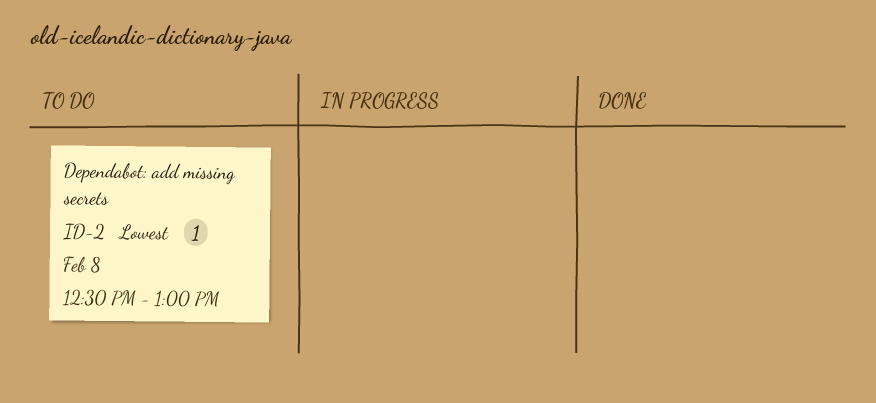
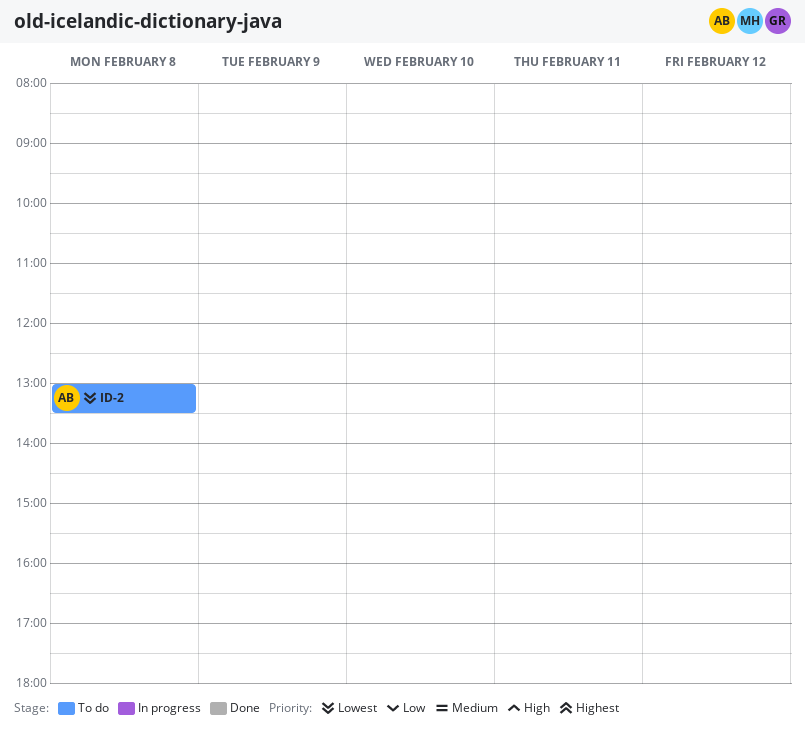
ID-2, begins: 12:30 -> 13:00
ID-2, ends: 13:00 -> 13:30

